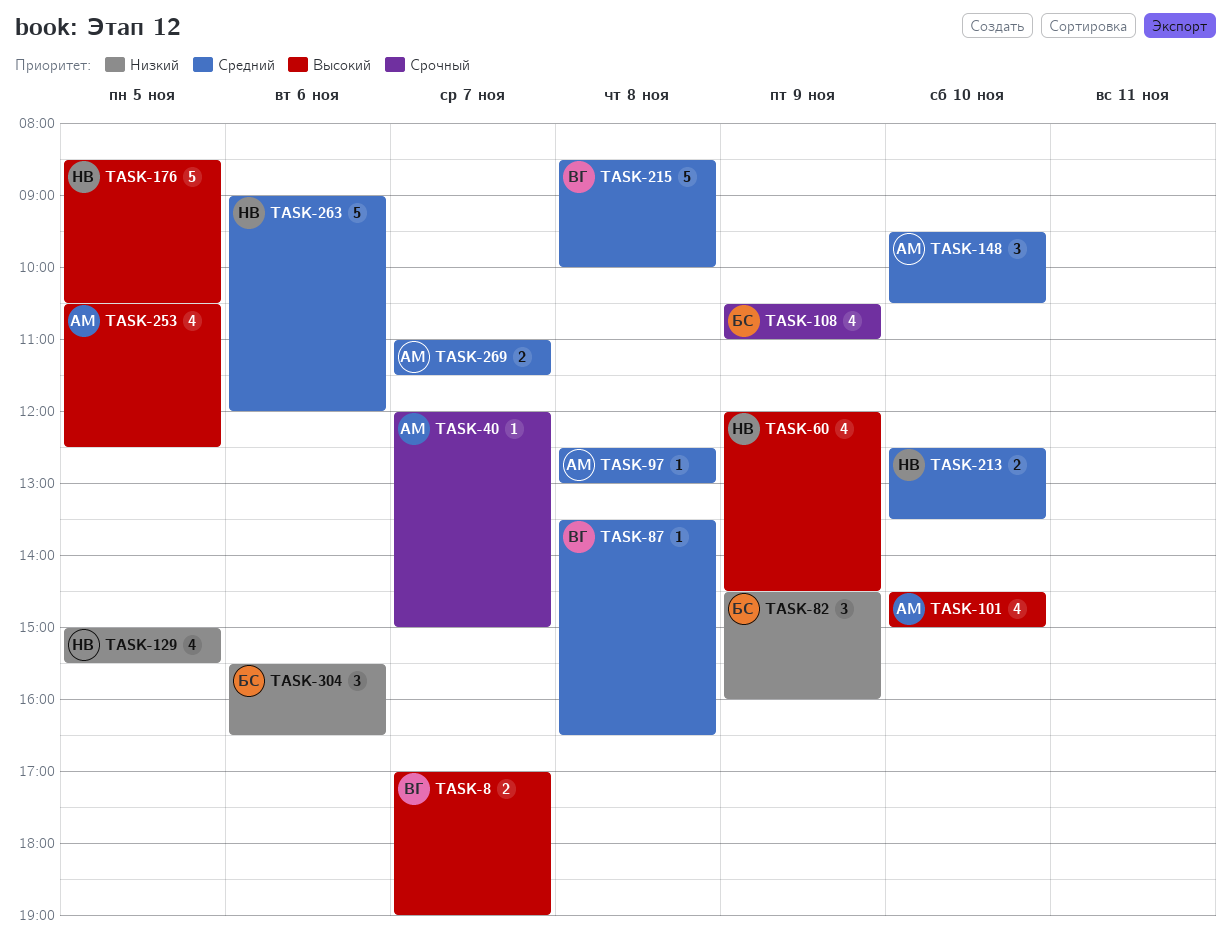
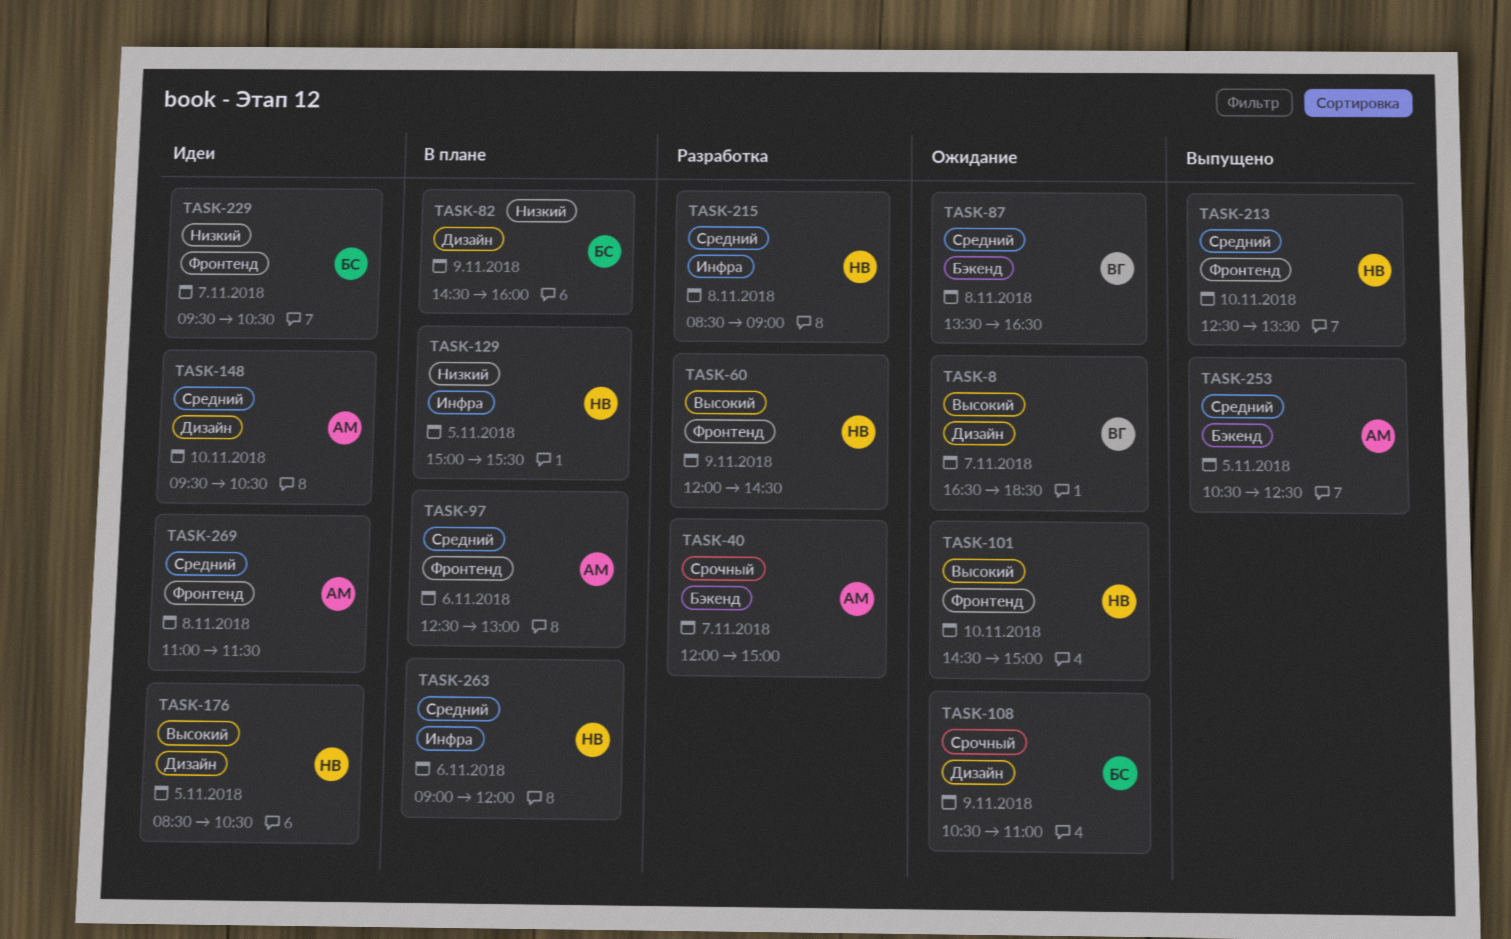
TASK-8, begins: 17:00 -> 16:30
TASK-8, ends: 19:00 -> 18:30
TASK-97, day: Nov 8 -> Nov 6
TASK-101, owner: АМ -> НВ
TASK-215, owner: ВГ -> НВ
TASK-215, ends: 10:00 -> 09:00
TASK-229: none -> present
TASK-253, priority: Высокий -> Средний
TASK-269, day: Nov 7 -> Nov 8
TASK-304: present -> none

